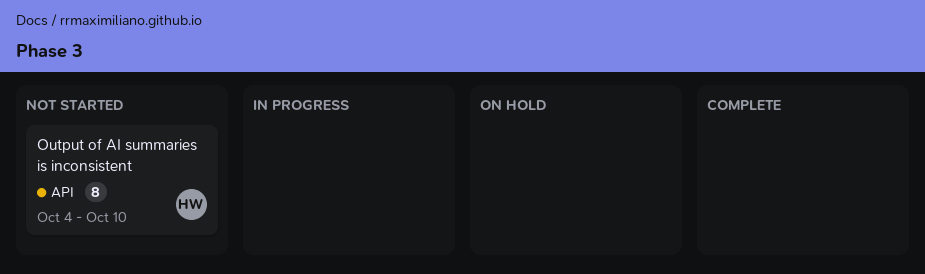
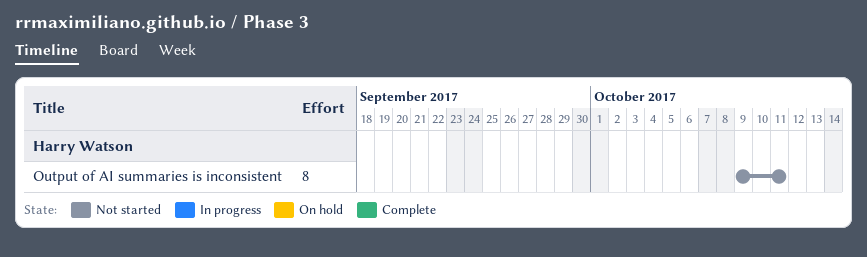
Output of AI summaries is inconsistent, start: Oct 4 -> Oct 9
Output of AI summaries is inconsistent, due: Oct 10 -> Oct 11

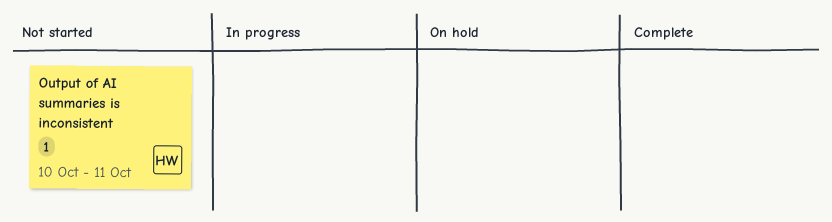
Output of AI summaries is inconsistent, estimate: 8 -> 1
Output of AI summaries is inconsistent, start: Oct 9 -> Oct 10

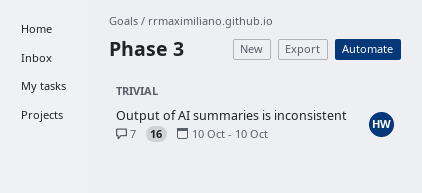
Output of AI summaries is inconsistent, estimate: 1 -> 16
Output of AI summaries is inconsistent, due: Oct 11 -> Oct 10

